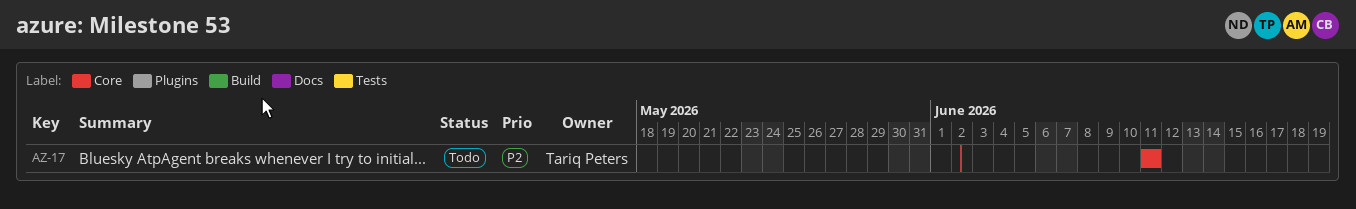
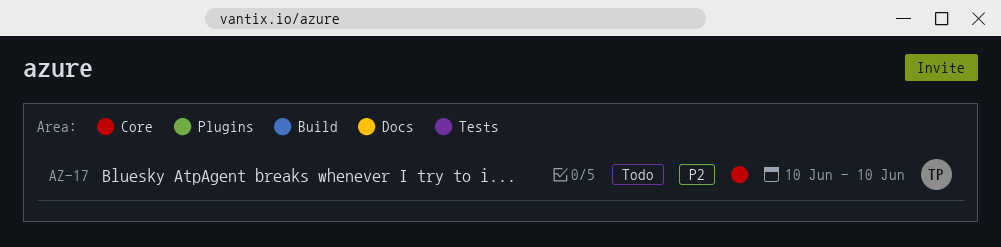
AZ-17, start: Jun 11 -> Jun 10
AZ-17, due: Jun 11 -> Jun 10

